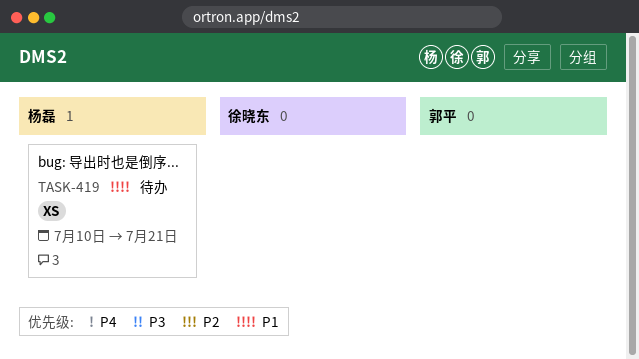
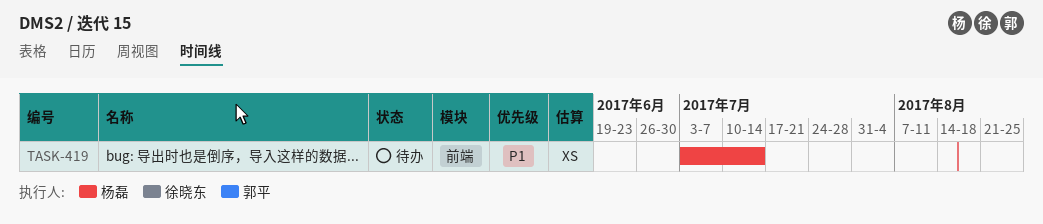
TASK-419, start: Jul 10 -> Jul 3
TASK-419, due: Jul 21 -> Jul 14

